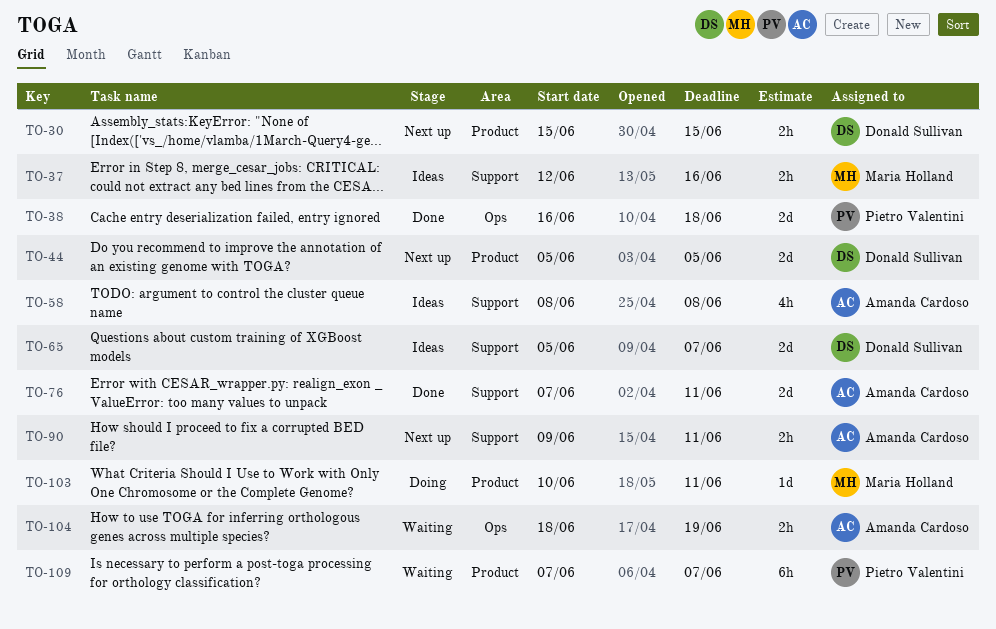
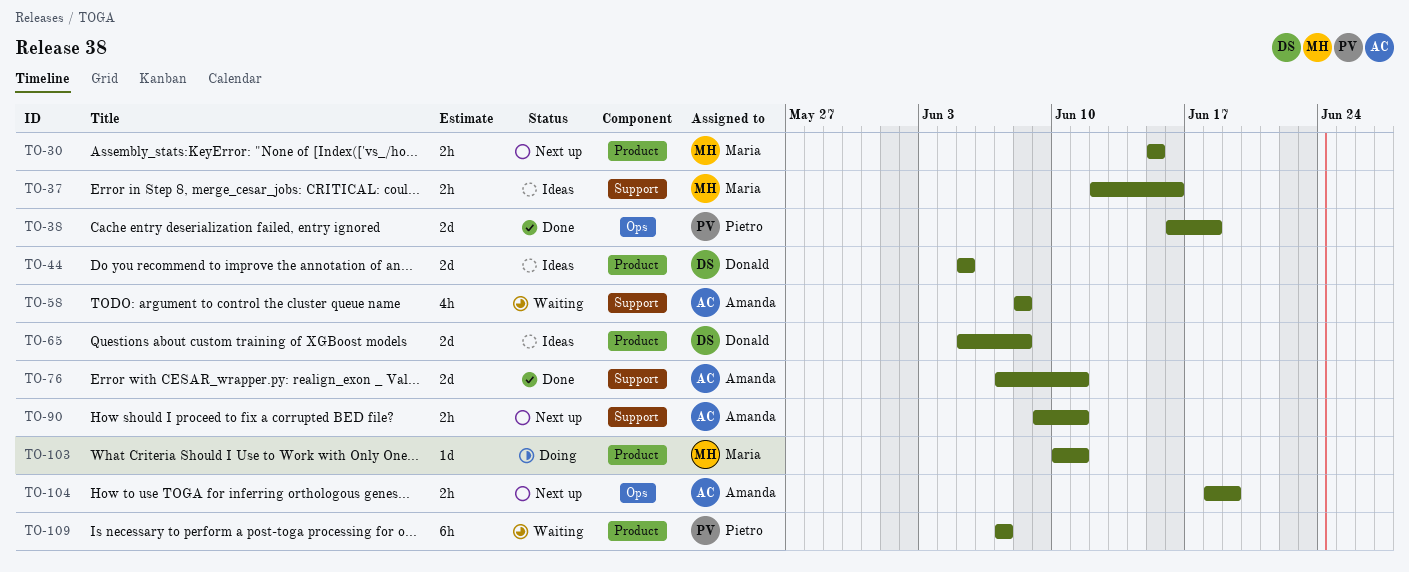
TO-30, owner: Donald Sullivan -> Maria Holland
TO-44, status: Next up -> Ideas
TO-58, status: Ideas -> Waiting
TO-65, label: Support -> Product
TO-65, due: Jun 7 -> Jun 8
TO-104, status: Waiting -> Next up

